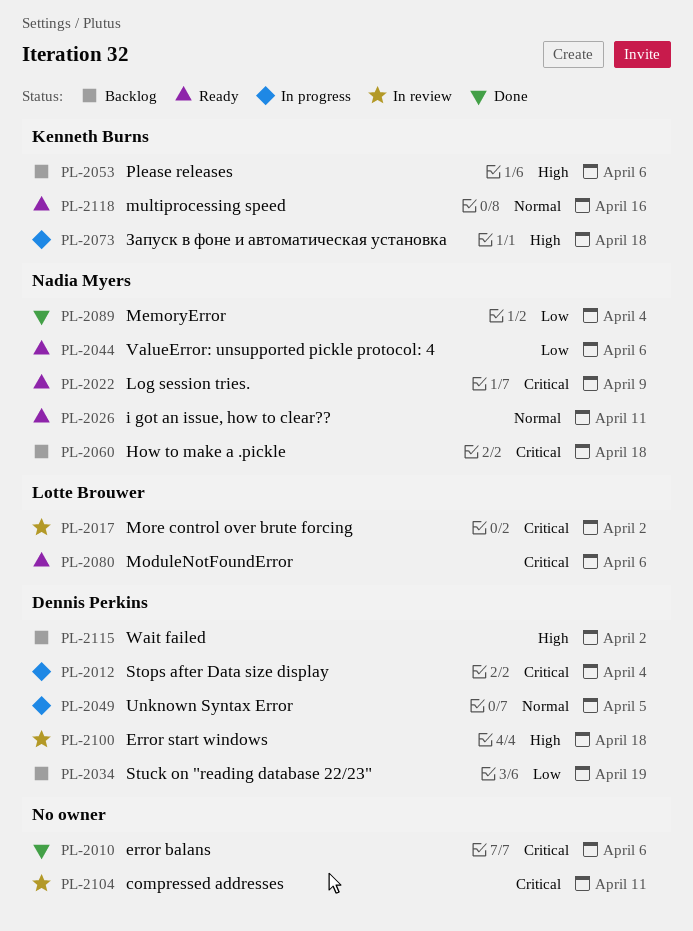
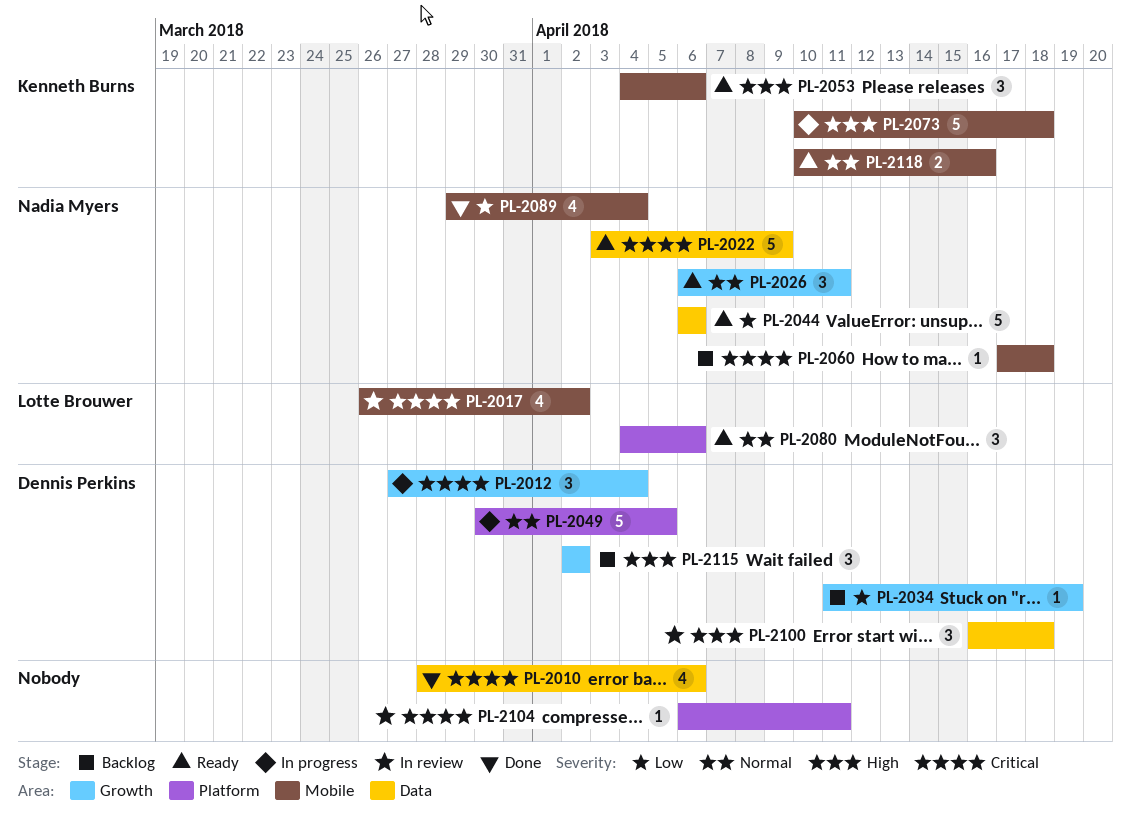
PL-2053, status: Backlog -> Ready
PL-2080, priority: Critical -> Normal

